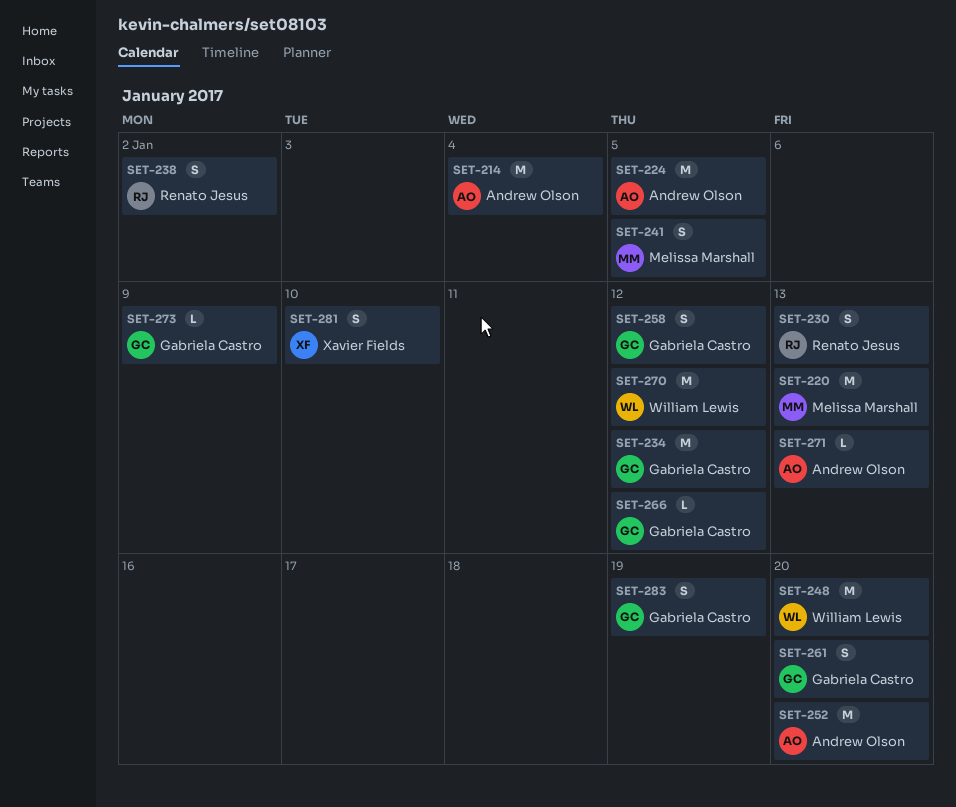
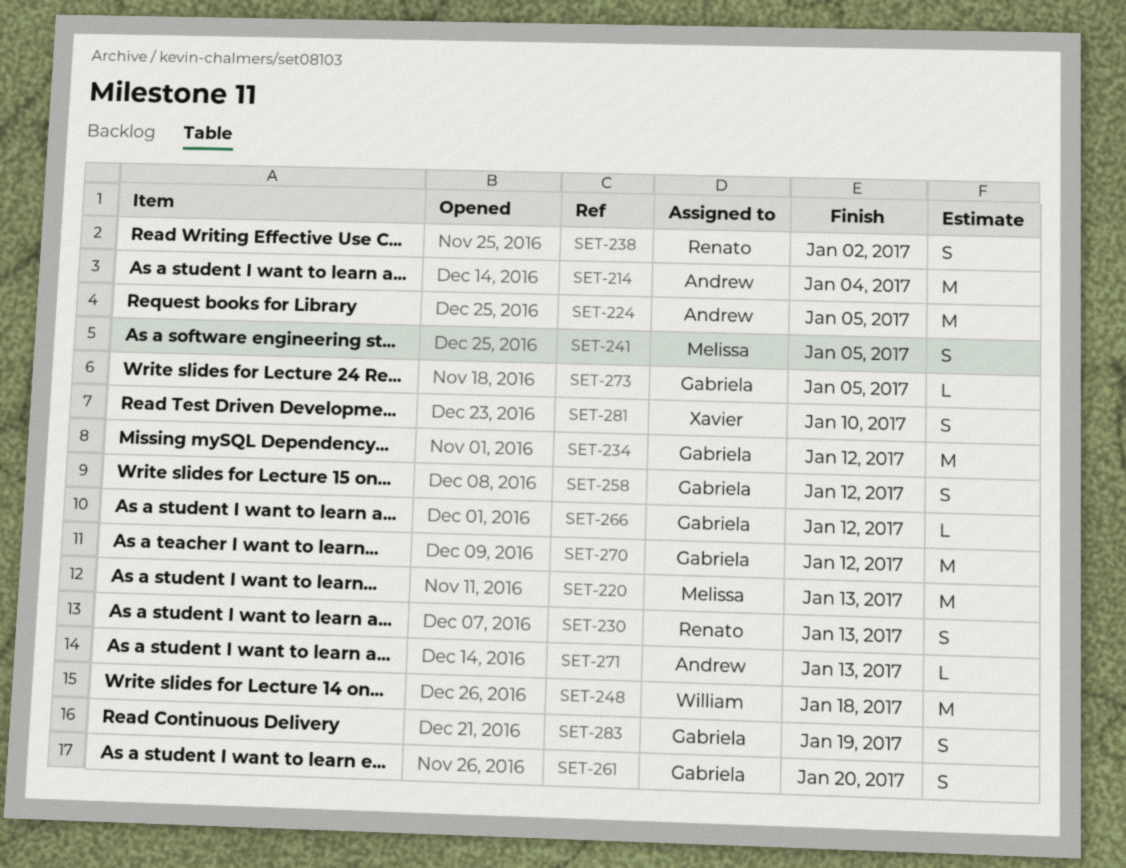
SET-248, due: Jan 20 -> Jan 18
SET-252: present -> none
SET-270, owner: William Lewis -> Gabriela Castro
SET-273, due: Jan 9 -> Jan 5

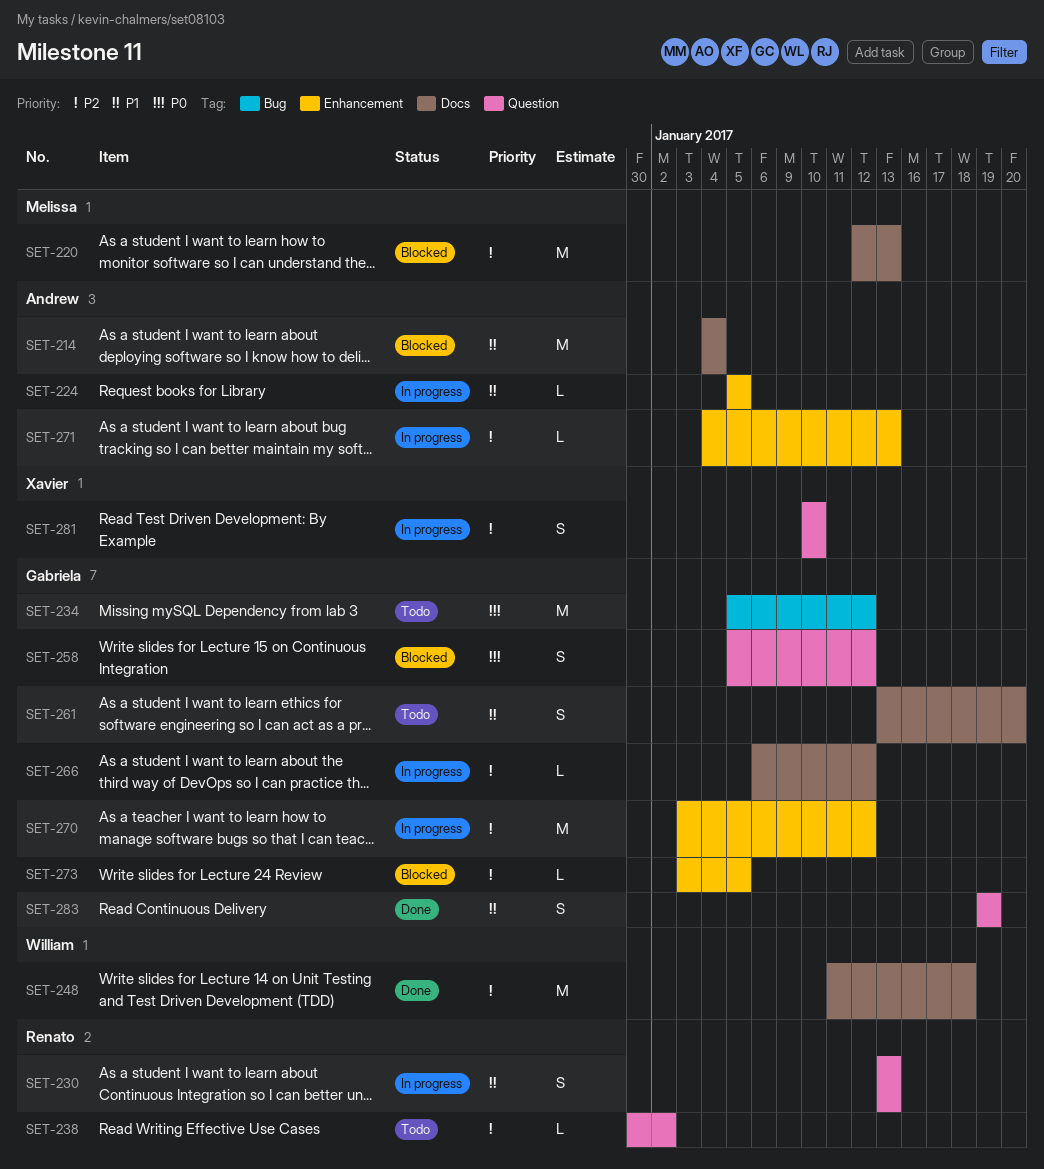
SET-224, estimate: M -> L
SET-238, estimate: S -> L
SET-241: present -> none

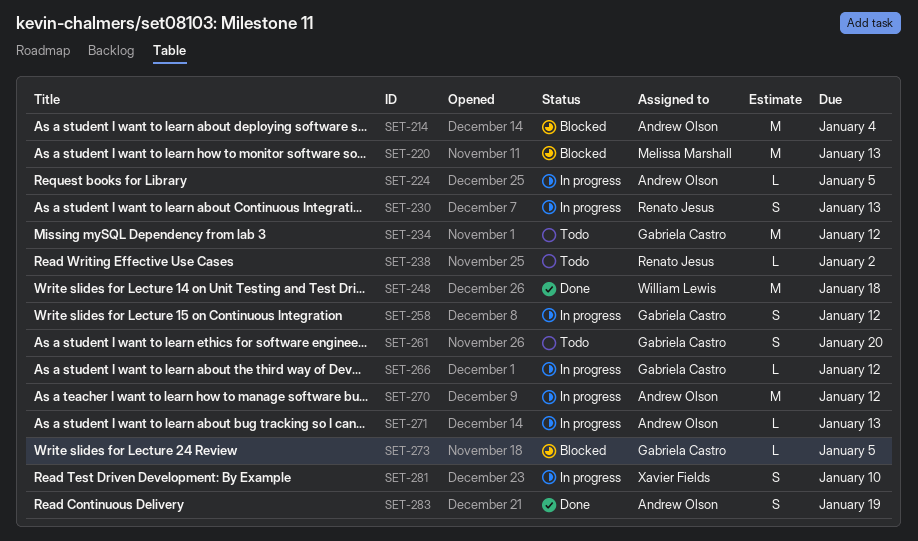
SET-258, status: Blocked -> In progress
SET-270, owner: Gabriela Castro -> Andrew Olson
SET-283, owner: Gabriela Castro -> Andrew Olson

